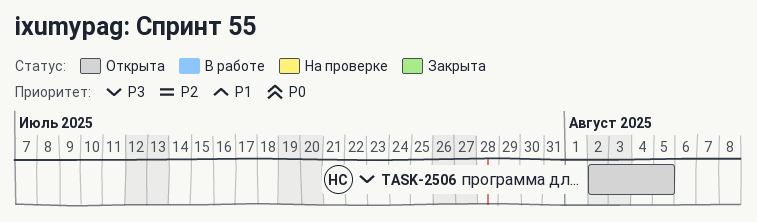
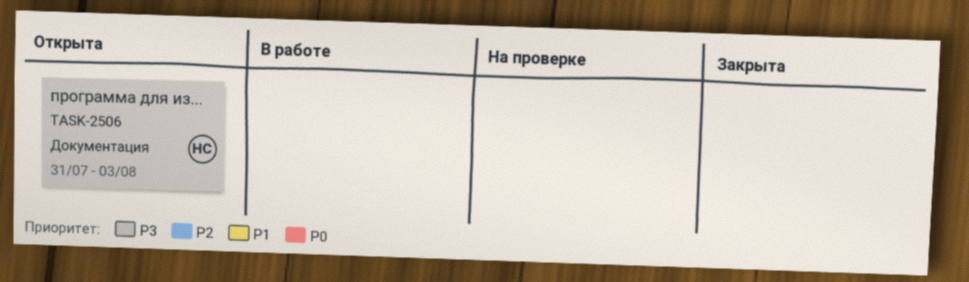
TASK-2506, start: Aug 2 -> Jul 31
TASK-2506, due: Aug 5 -> Aug 3

